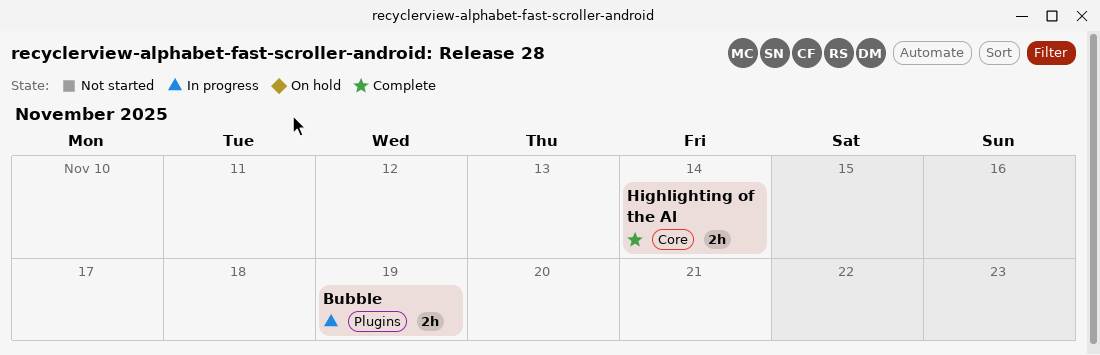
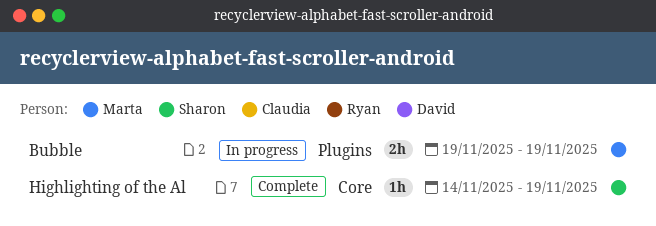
Highlighting of the Al, estimate: 2h -> 1h
Highlighting of the Al, due: Nov 14 -> Nov 19

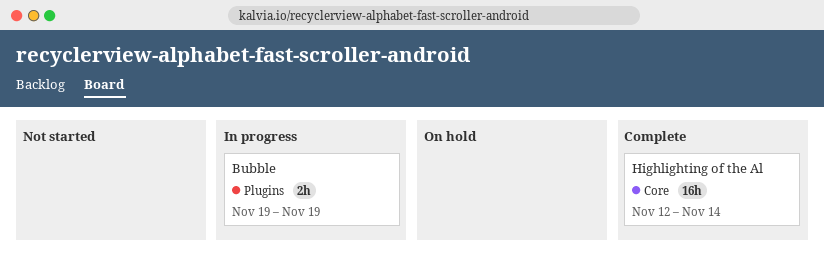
Highlighting of the Al, estimate: 1h -> 16h
Highlighting of the Al, start: Nov 14 -> Nov 12
Highlighting of the Al, due: Nov 19 -> Nov 14

